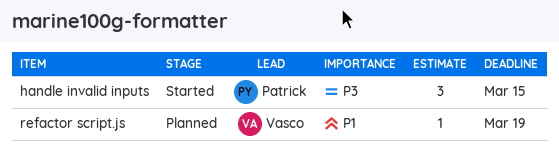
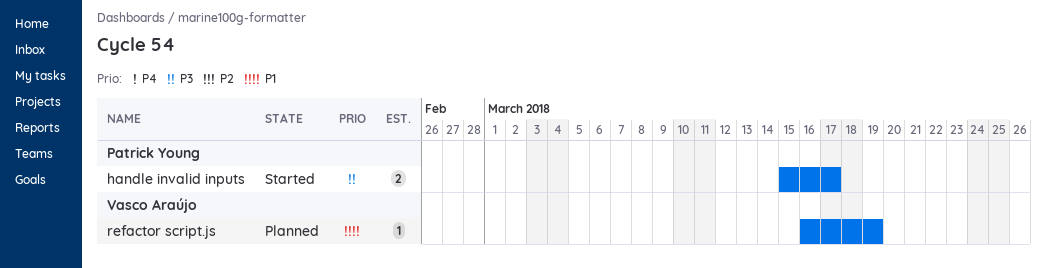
handle invalid inputs, estimate: 3 -> 2
handle invalid inputs, due: Mar 15 -> Mar 17

